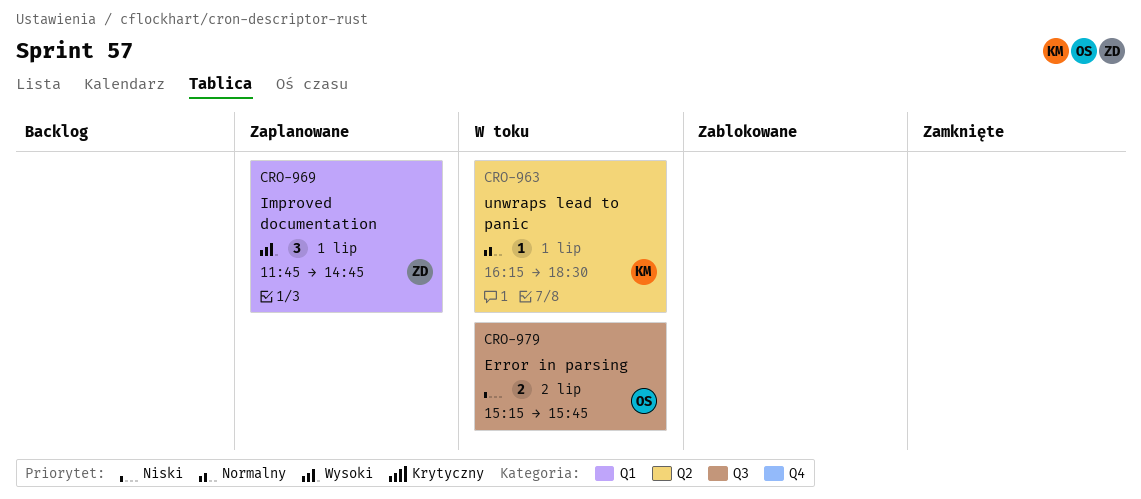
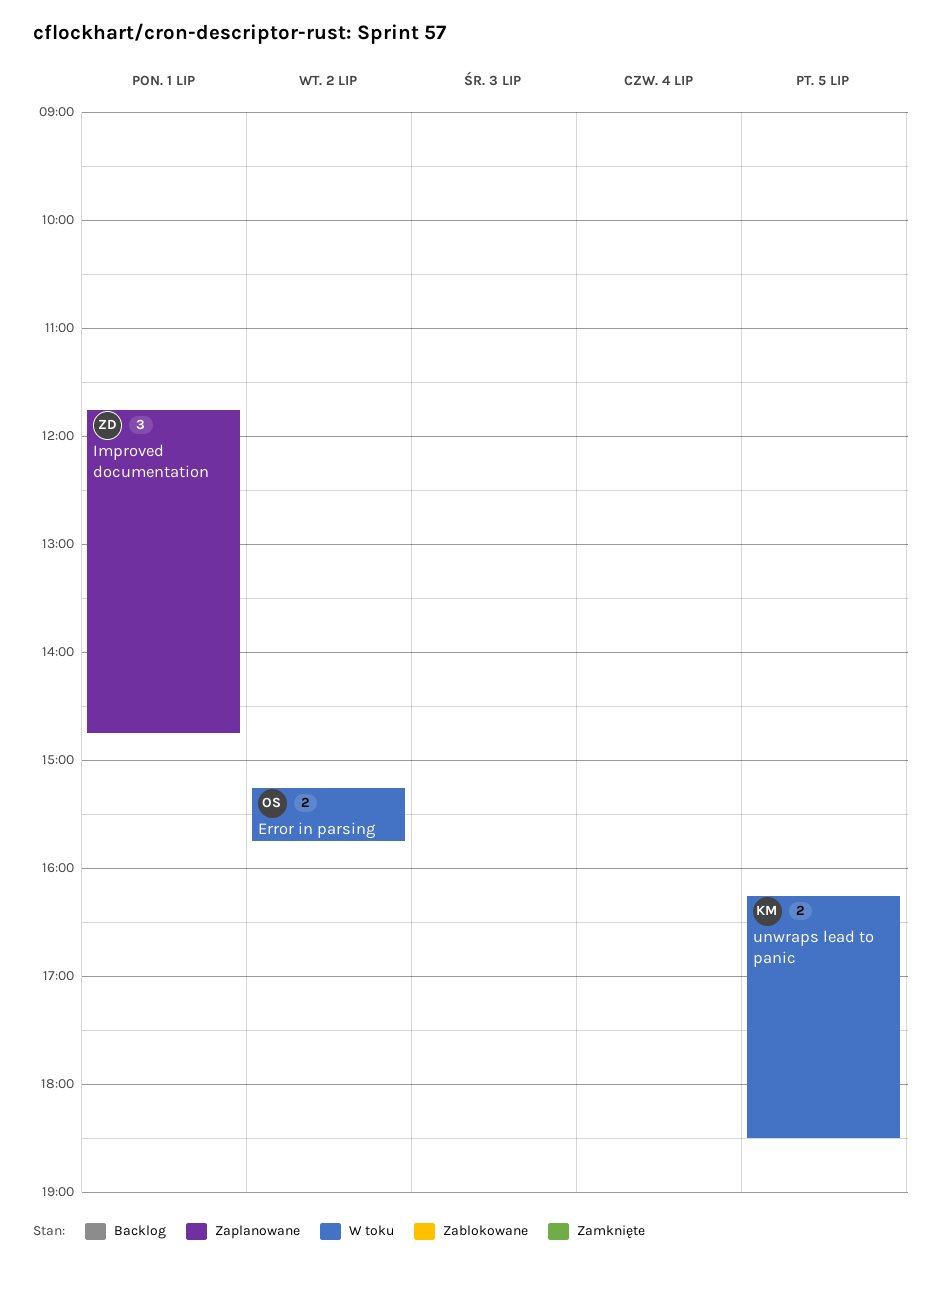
unwraps lead to panic, estimate: 1 -> 2
unwraps lead to panic, day: Jul 1 -> Jul 5

